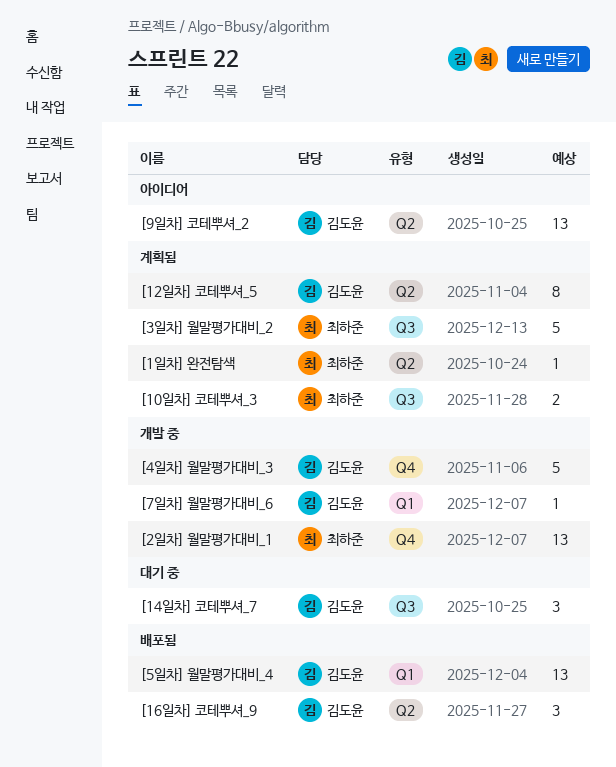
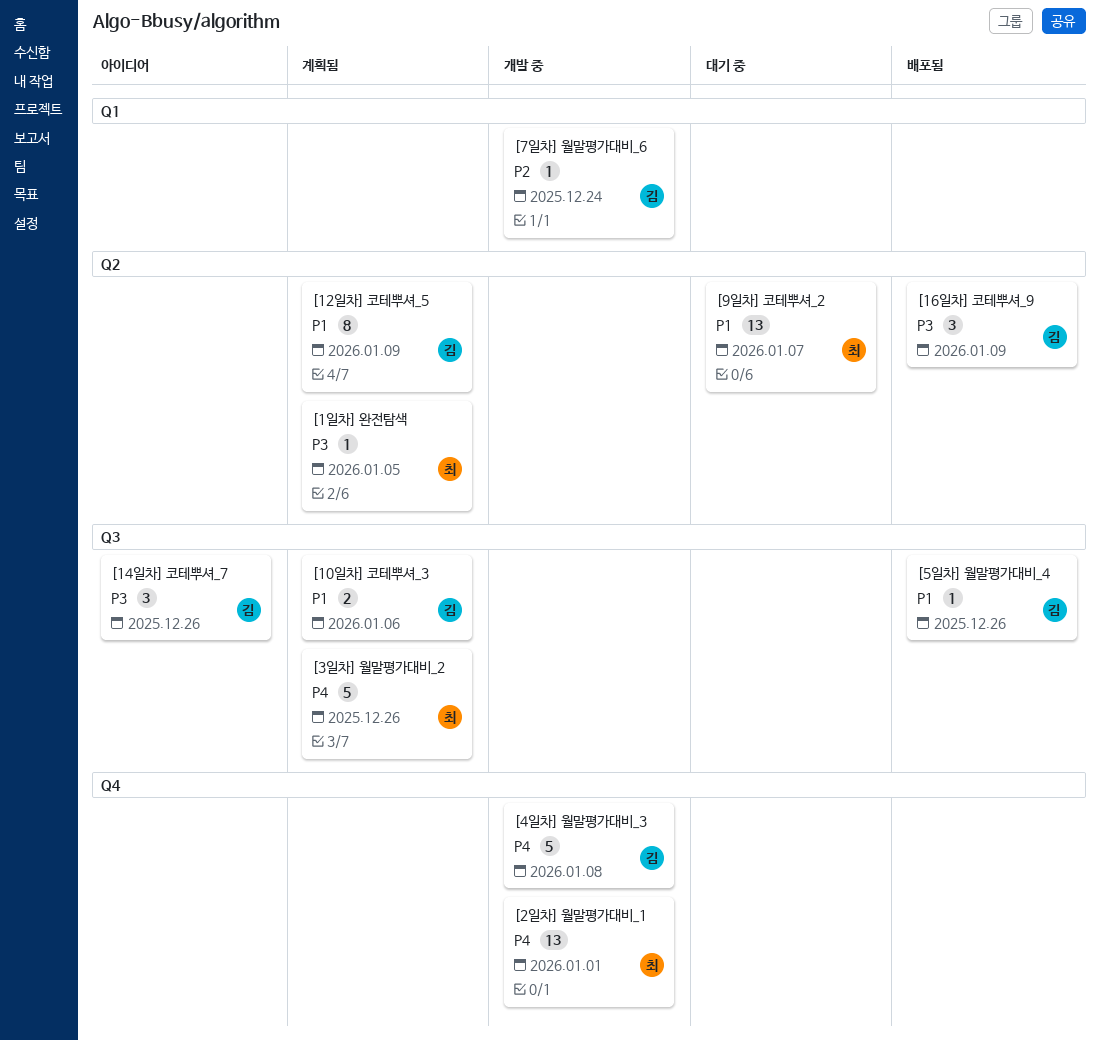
[10일차] 코테뿌셔_3, owner: 최하준 -> 김도윤
[14일차] 코테뿌셔_7, status: 대기 중 -> 아이디어
[5일차] 월말평가대비_4, label: Q1 -> Q3
[5일차] 월말평가대비_4, estimate: 13 -> 1
[9일차] 코테뿌셔_2, status: 아이디어 -> 대기 중
[9일차] 코테뿌셔_2, owner: 김도윤 -> 최하준

